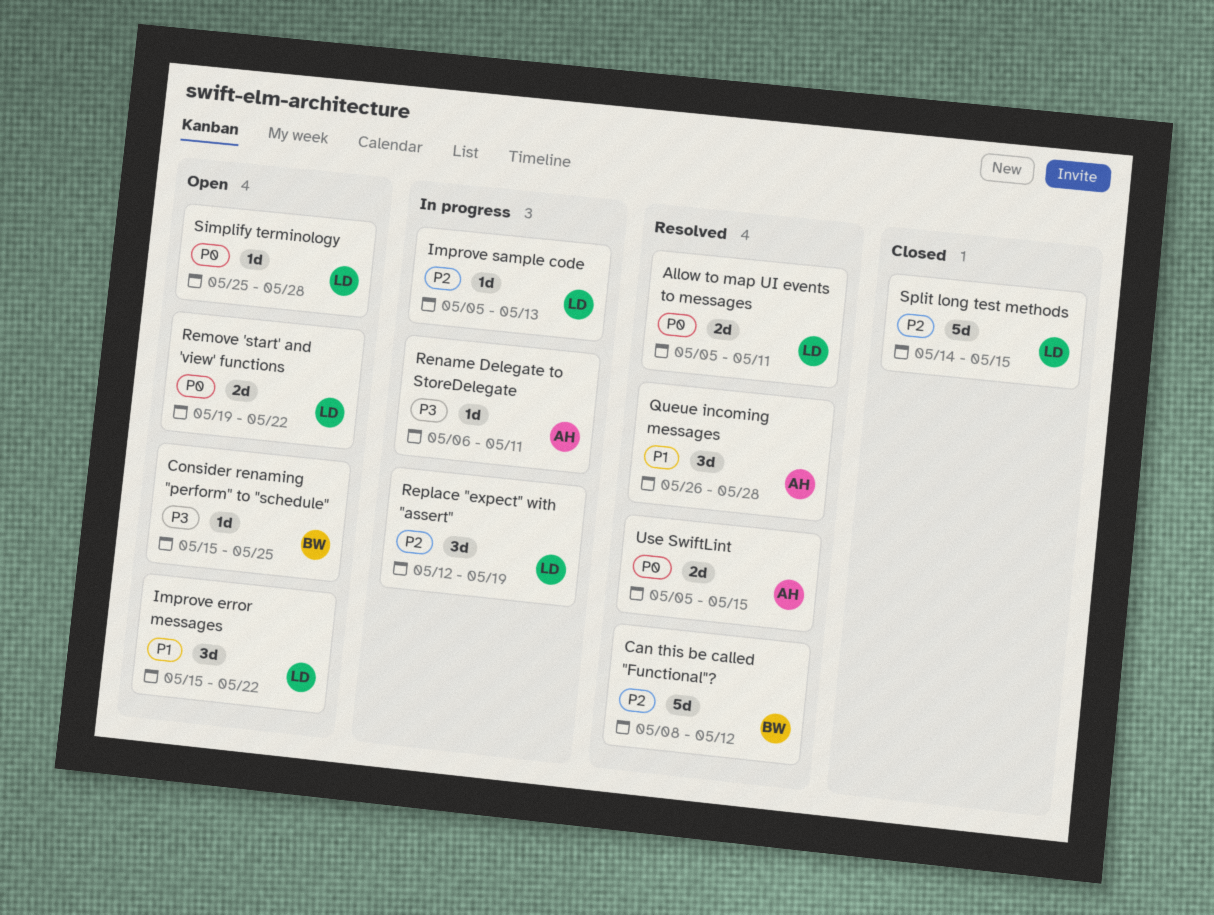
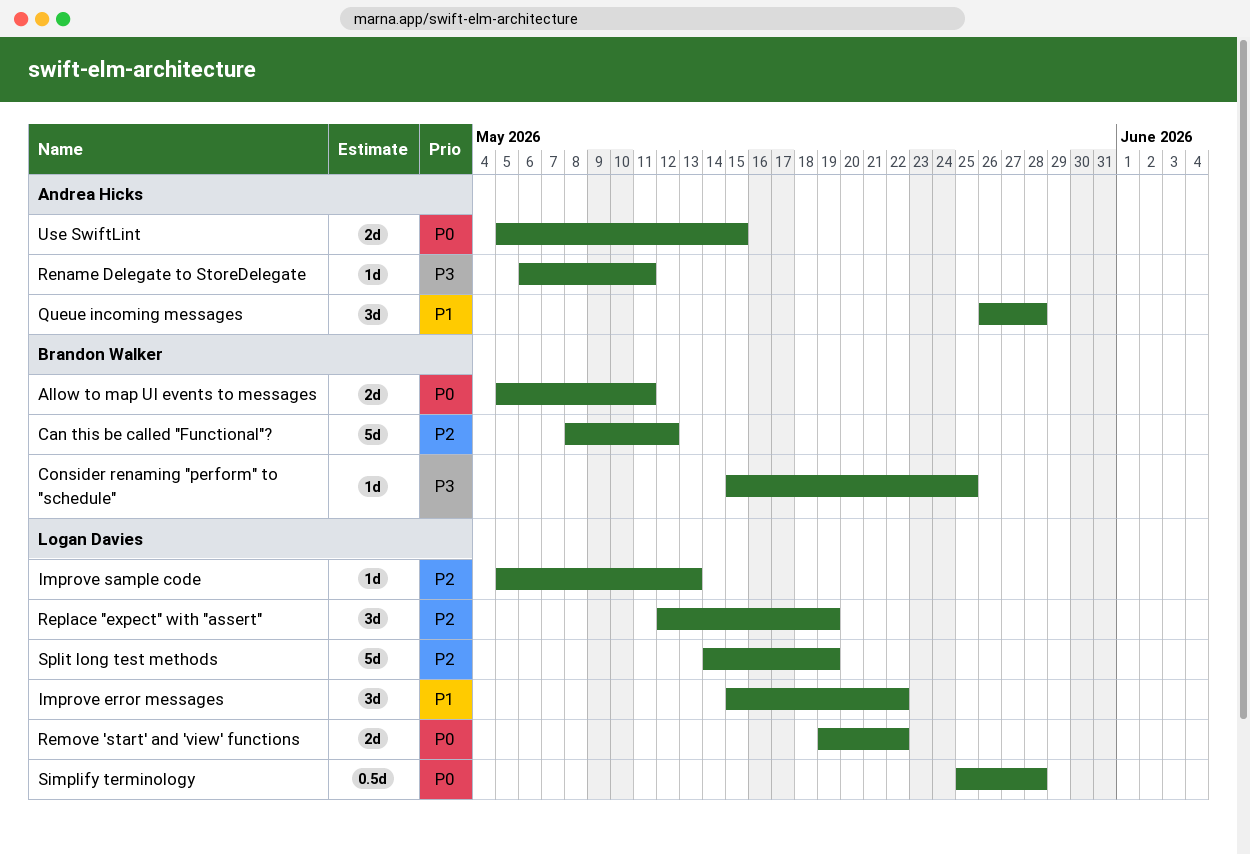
Allow to map UI events to messages, owner: Logan Davies -> Brandon Walker
Simplify terminology, estimate: 1d -> 0.5d
Split long test methods, due: May 15 -> May 19

